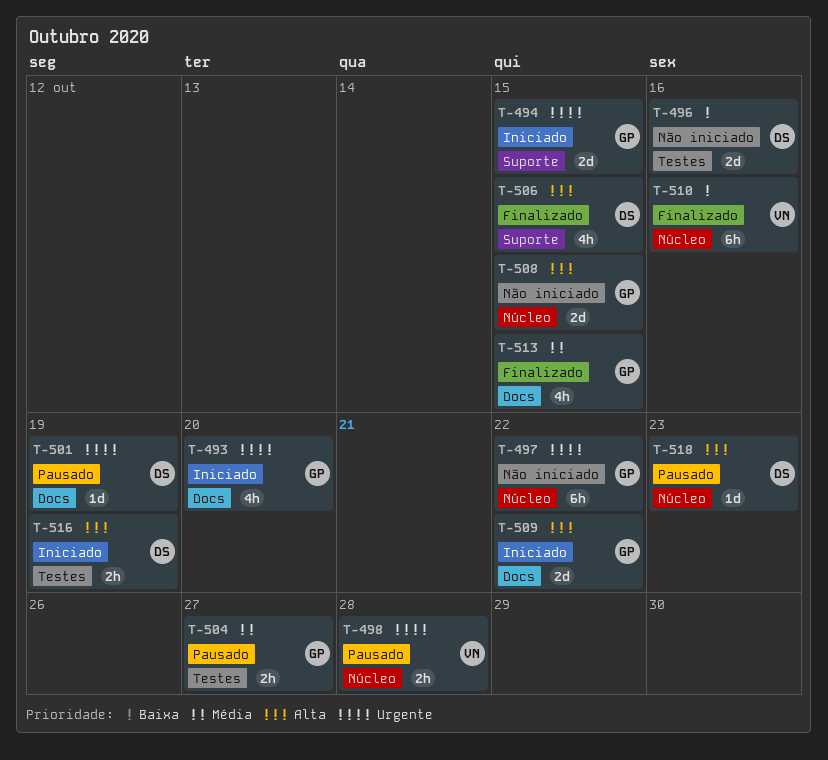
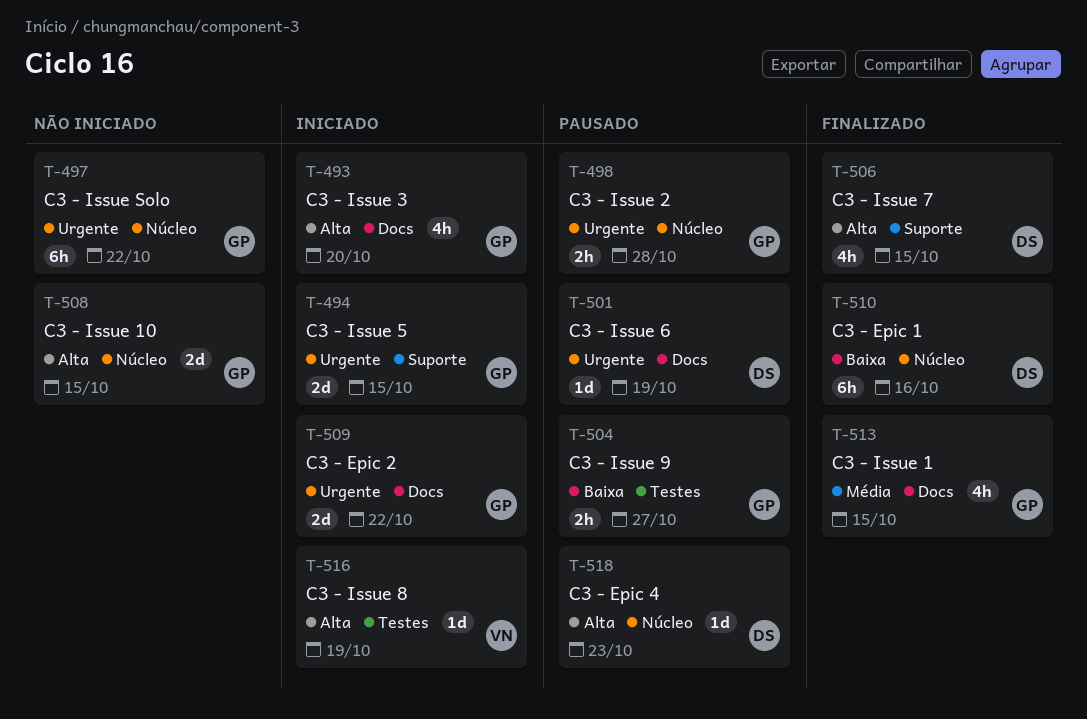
T-493, priority: Urgente -> Alta
T-496: present -> none
T-498, owner: VN -> GP
T-504, priority: Média -> Baixa
T-509, priority: Alta -> Urgente
T-510, owner: VN -> DS
T-516, owner: DS -> VN
T-516, estimate: 2h -> 1d

